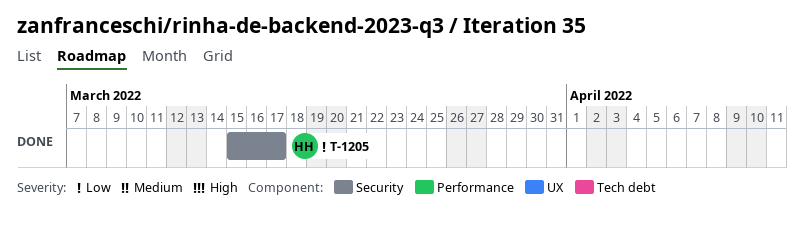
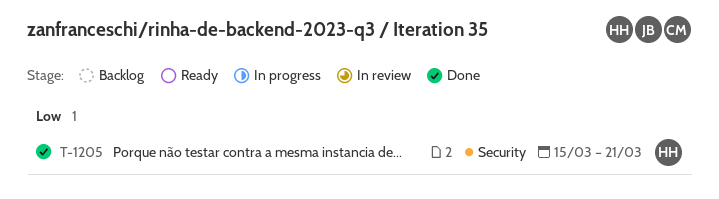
T-1205, due: Mar 17 -> Mar 21

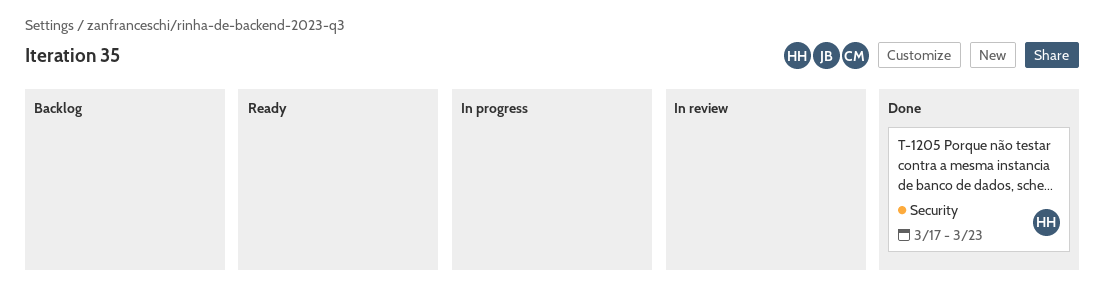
T-1205, start: Mar 15 -> Mar 17
T-1205, due: Mar 21 -> Mar 23

